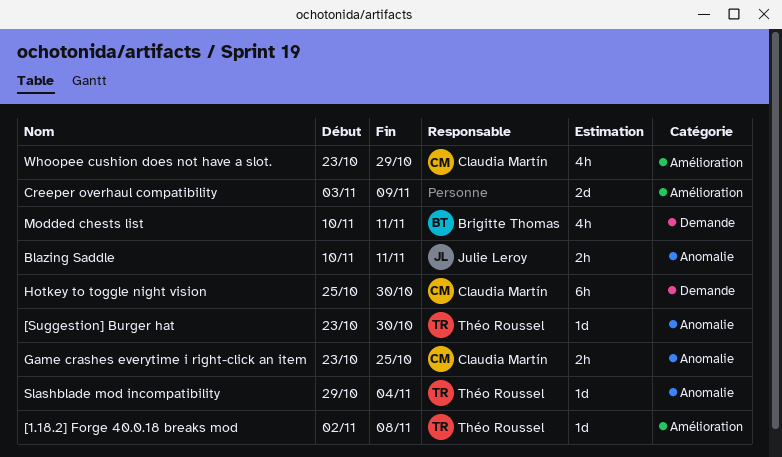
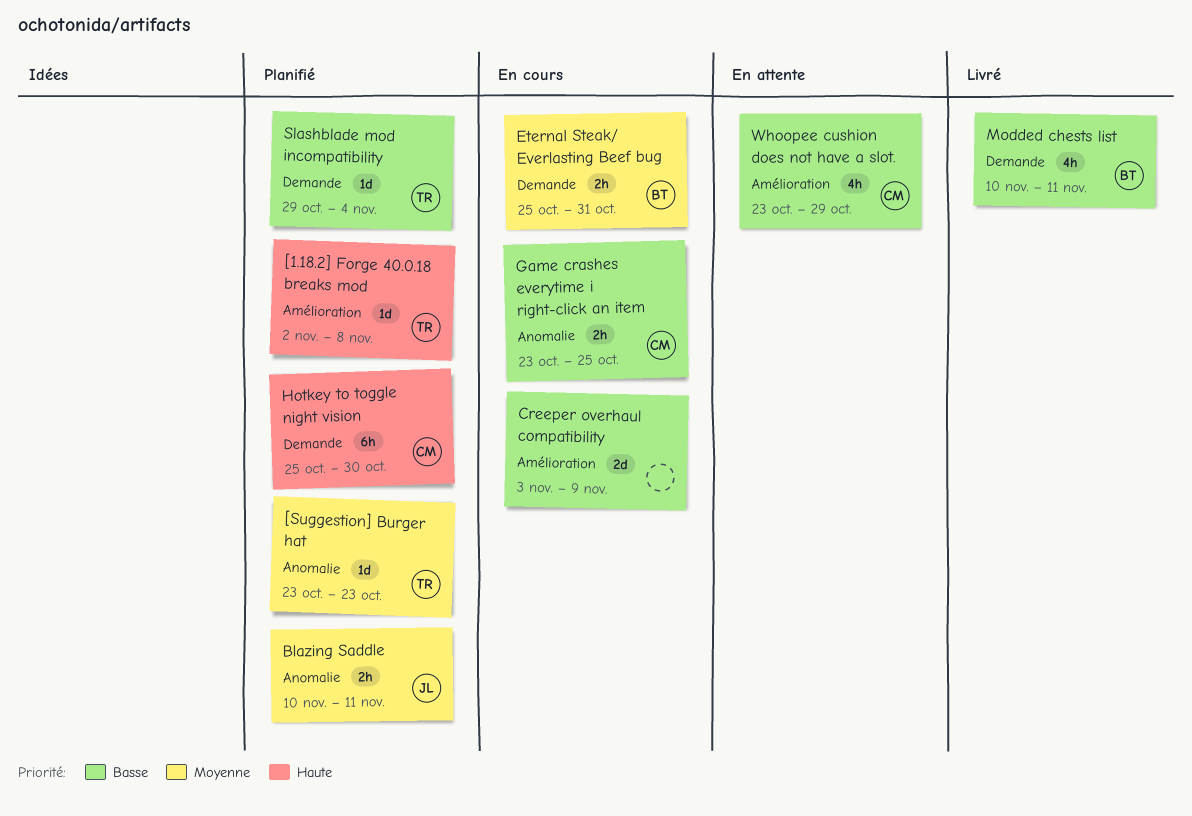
[Suggestion] Burger hat, due: Oct 30 -> Oct 23
Eternal Steak/ Everlasting Beef bug: none -> present
Slashblade mod incompatibility, label: Anomalie -> Demande

